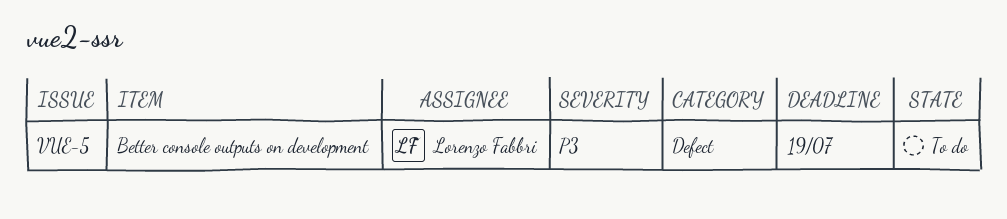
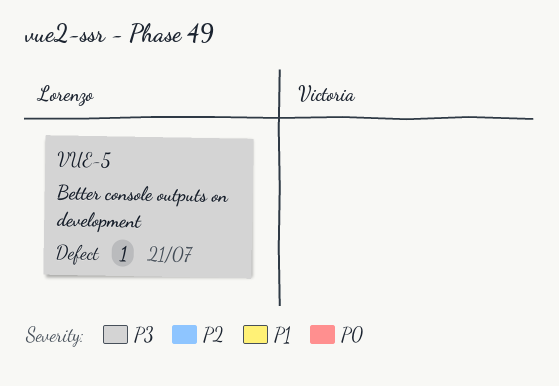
VUE-5, due: Jul 19 -> Jul 21

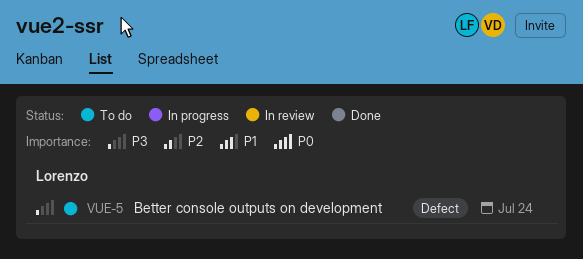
VUE-5, due: Jul 21 -> Jul 24

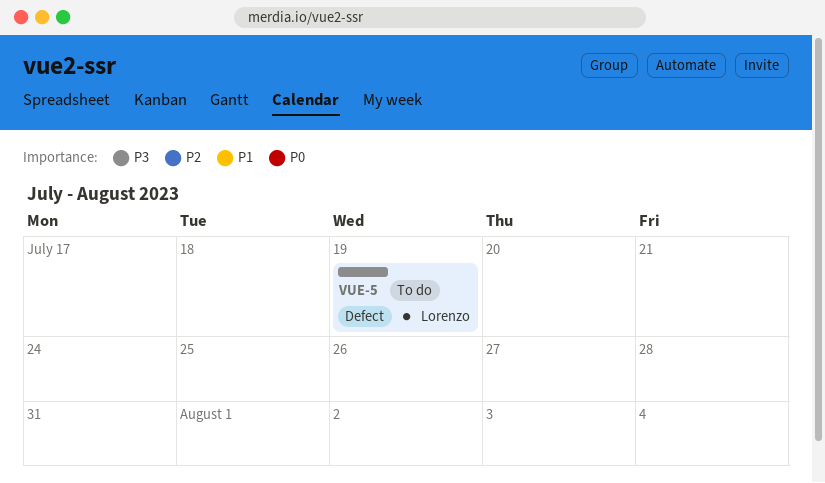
VUE-5, due: Jul 24 -> Jul 19

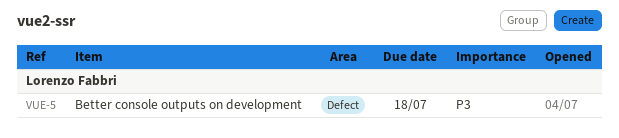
VUE-5, due: Jul 19 -> Jul 18

